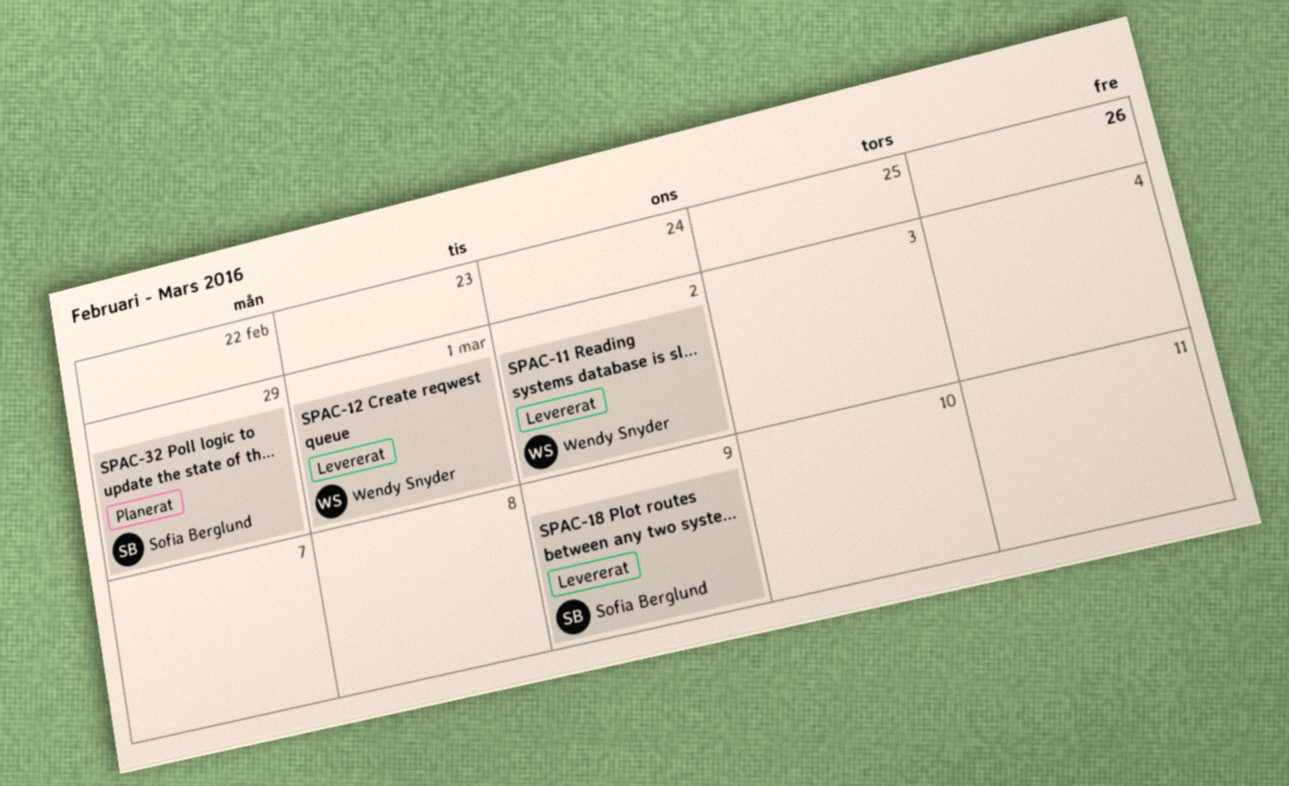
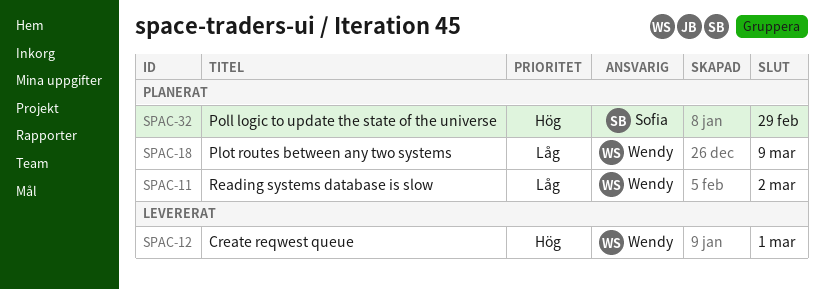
SPAC-11, status: Levererat -> Planerat
SPAC-18, status: Levererat -> Planerat
SPAC-18, owner: Sofia Berglund -> Wendy Snyder

